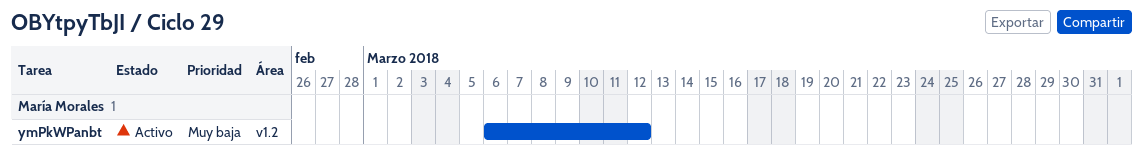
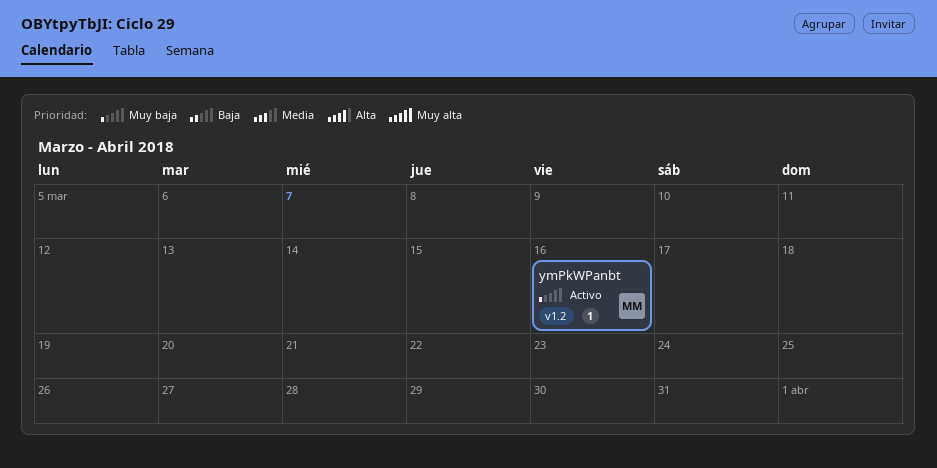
ymPkWPanbt, due: Mar 12 -> Mar 16

